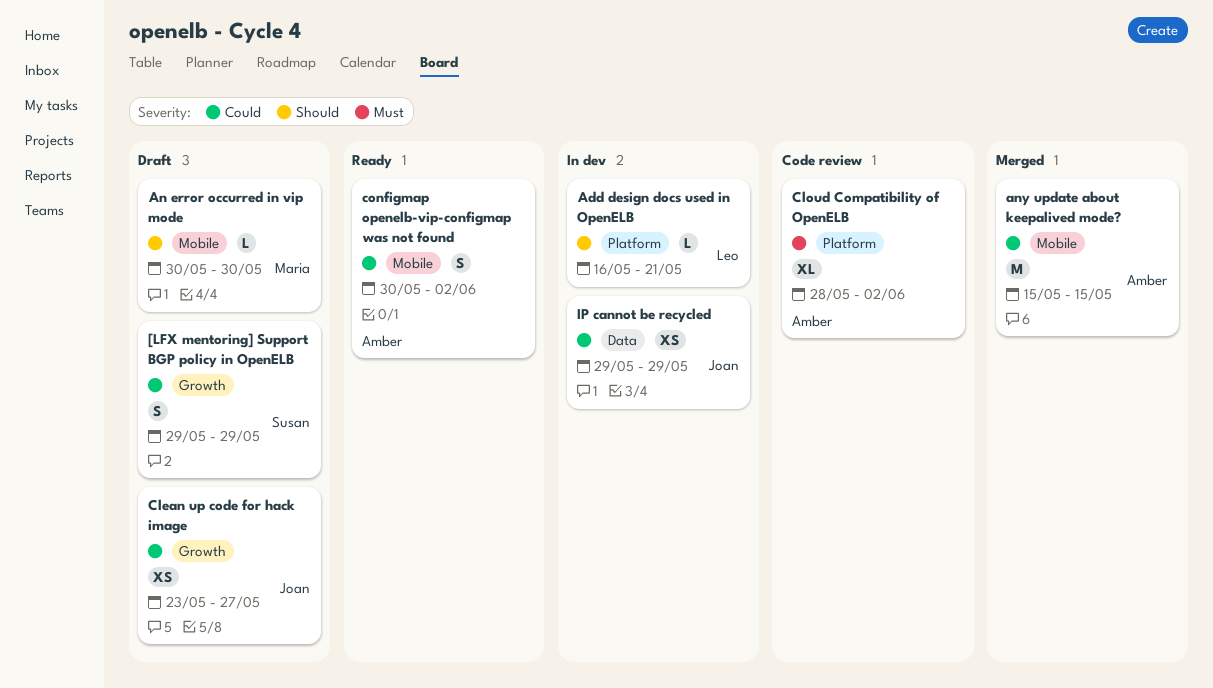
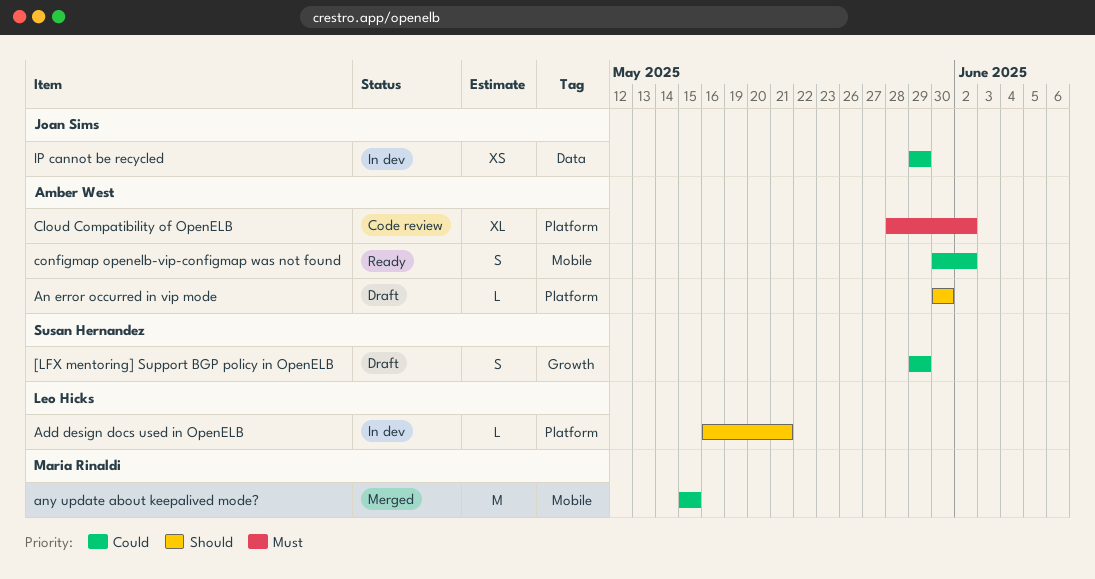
An error occurred in vip mode, owner: Maria Rinaldi -> Amber West
An error occurred in vip mode, label: Mobile -> Platform
any update about keepalived mode?, owner: Amber West -> Maria Rinaldi
Clean up code for hack image: present -> none

